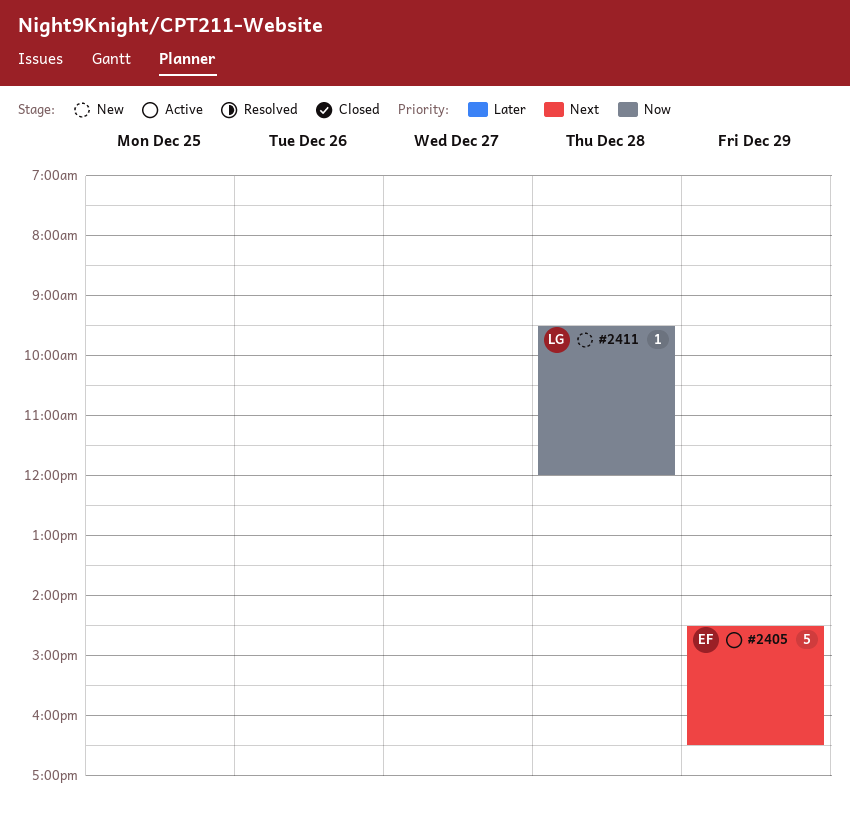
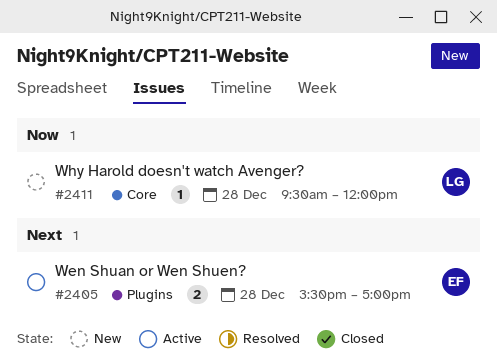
#2405, estimate: 5 -> 2
#2405, day: Dec 29 -> Dec 28
#2405, begins: 14:30 -> 15:30
#2405, ends: 16:30 -> 17:00

